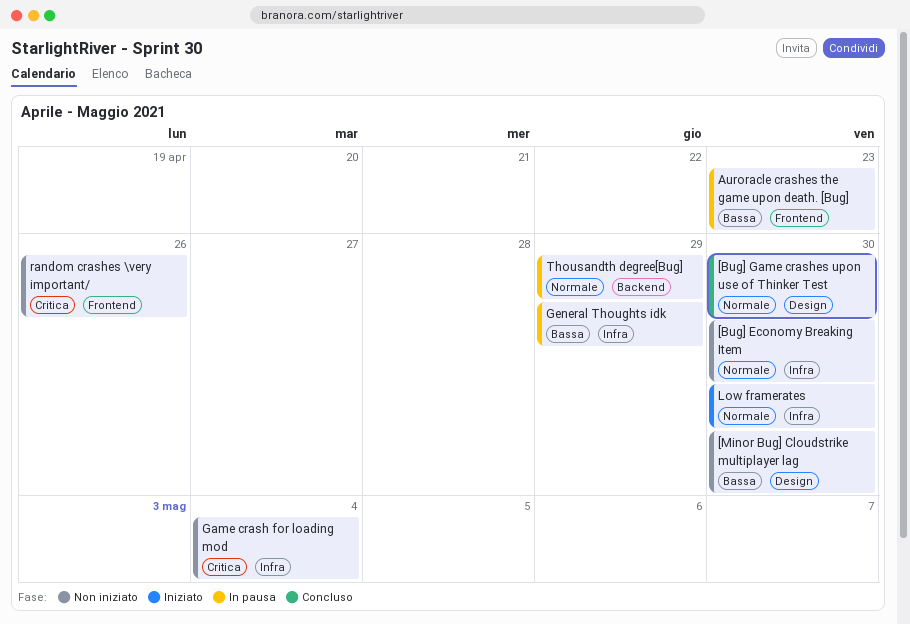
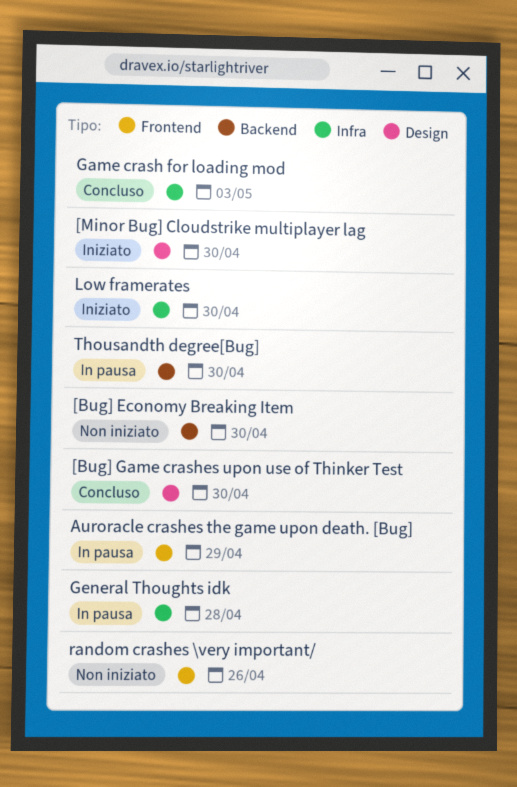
[Bug] Economy Breaking Item, label: Infra -> Backend
[Minor Bug] Cloudstrike multiplayer lag, status: Non iniziato -> Iniziato
Auroracle crashes the game upon death. [Bug], due: Apr 23 -> Apr 29
Game crash for loading mod, status: Non iniziato -> Concluso
Game crash for loading mod, due: May 4 -> May 3
General Thoughts idk, due: Apr 29 -> Apr 28
Thousandth degree[Bug], due: Apr 29 -> Apr 30

